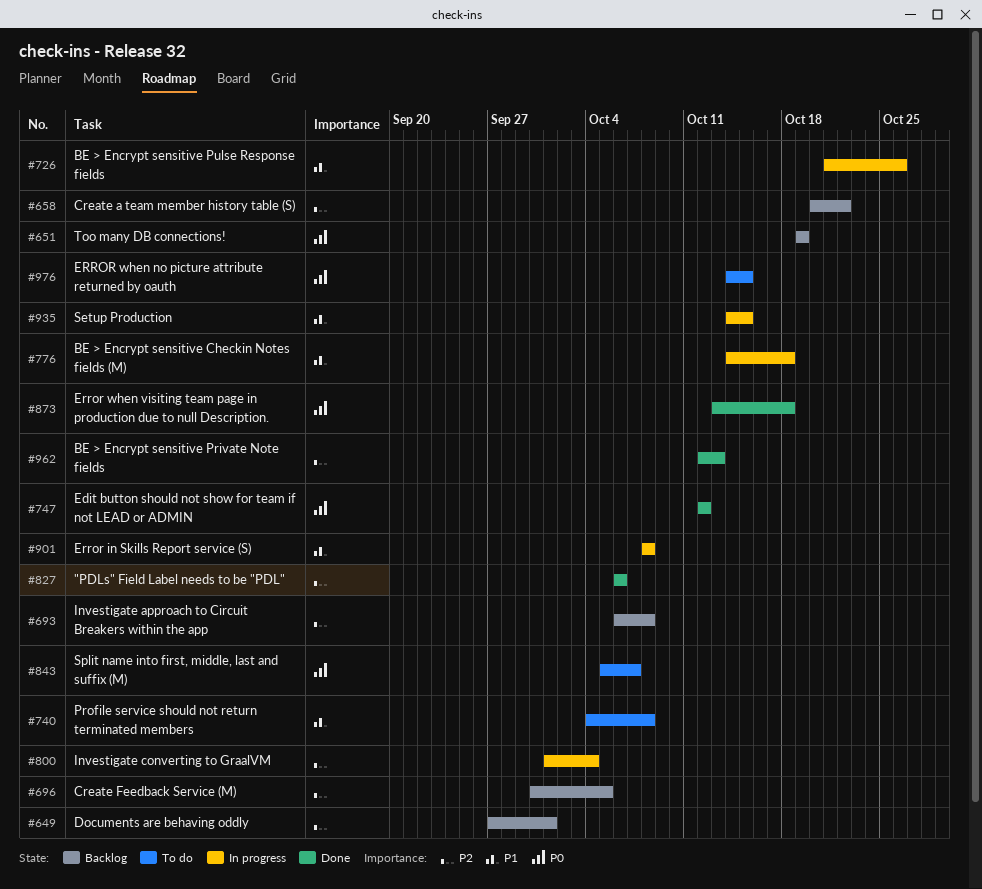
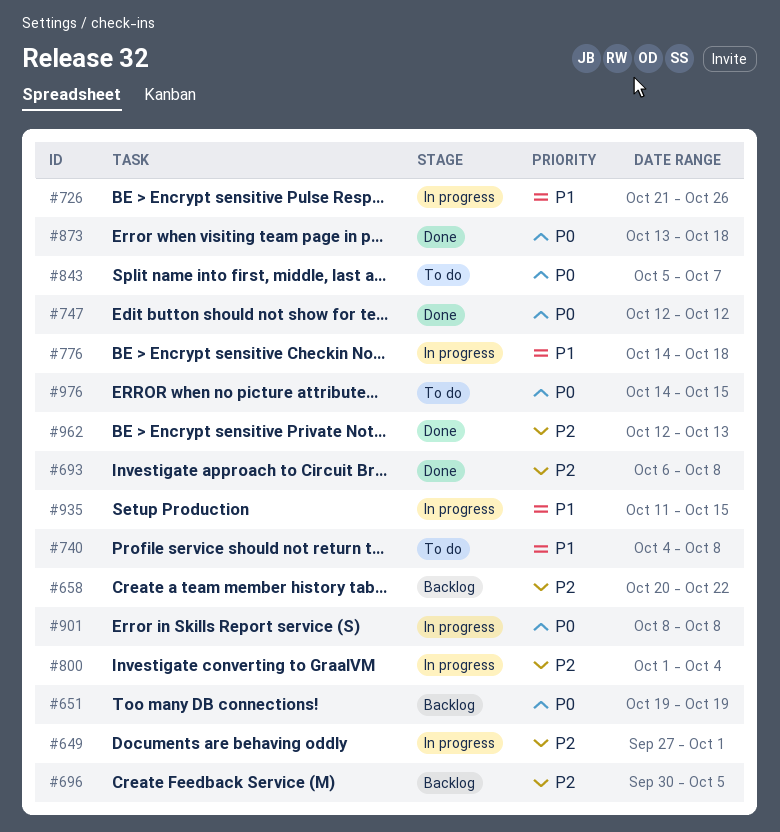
#649, status: Backlog -> In progress
#693, status: Backlog -> Done
#827: present -> none
#901, priority: P1 -> P0
#935, start: Oct 14 -> Oct 11

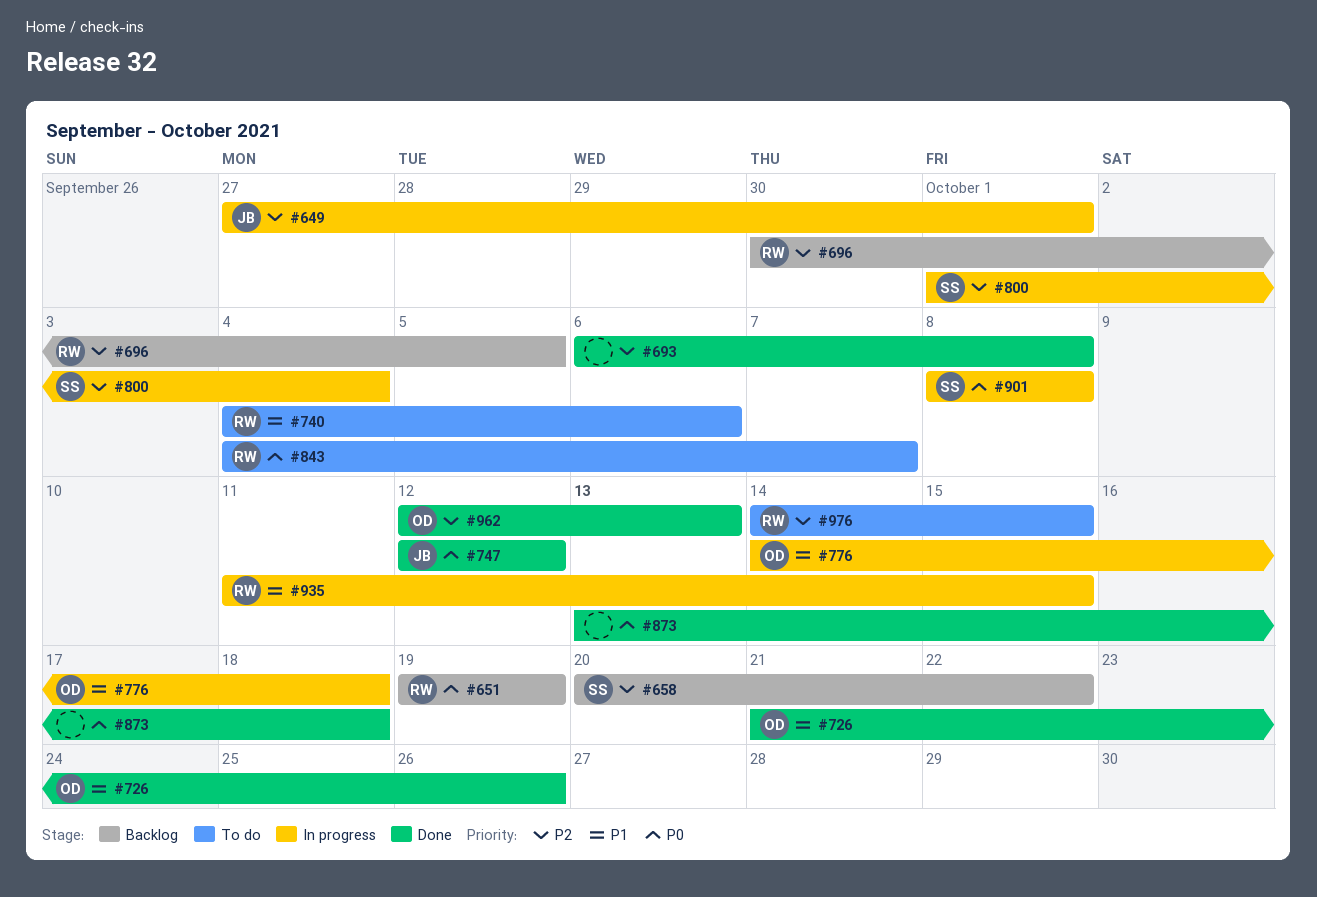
#726, status: In progress -> Done
#740, due: Oct 8 -> Oct 6
#843, start: Oct 5 -> Oct 4
#976, priority: P0 -> P2

